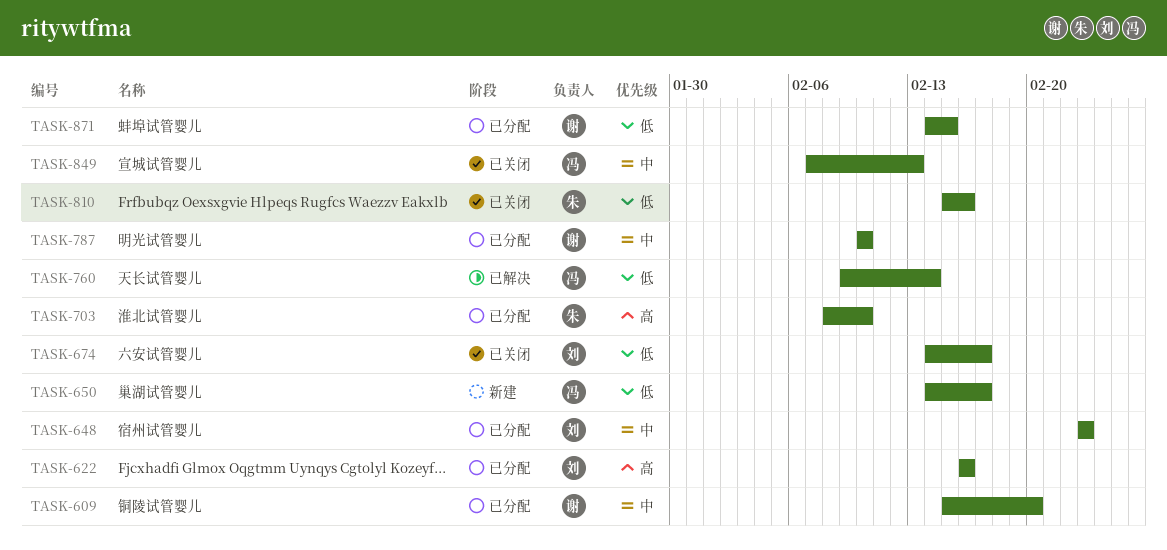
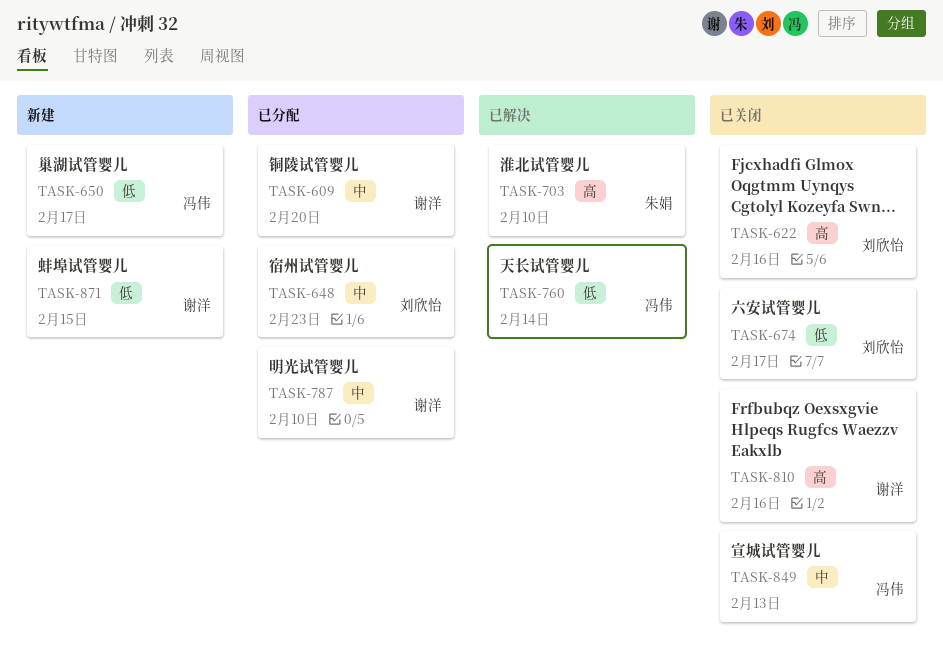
TASK-622, status: 已分配 -> 已关闭
TASK-703, status: 已分配 -> 已解决
TASK-810, owner: 朱娟 -> 谢洋
TASK-810, priority: 低 -> 高
TASK-871, status: 已分配 -> 新建

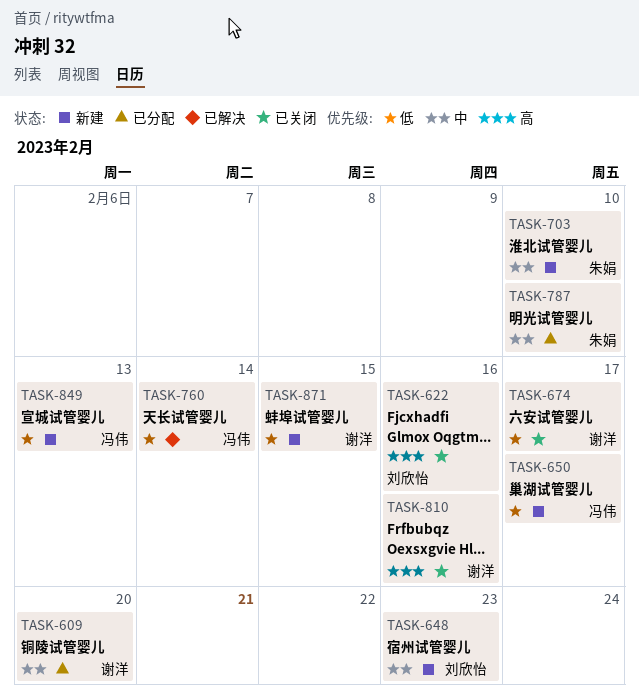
TASK-648, status: 已分配 -> 新建
TASK-674, owner: 刘欣怡 -> 谢洋
TASK-703, status: 已解决 -> 新建
TASK-703, priority: 高 -> 中
TASK-787, owner: 谢洋 -> 朱娟
TASK-849, status: 已关闭 -> 新建
TASK-849, priority: 中 -> 低

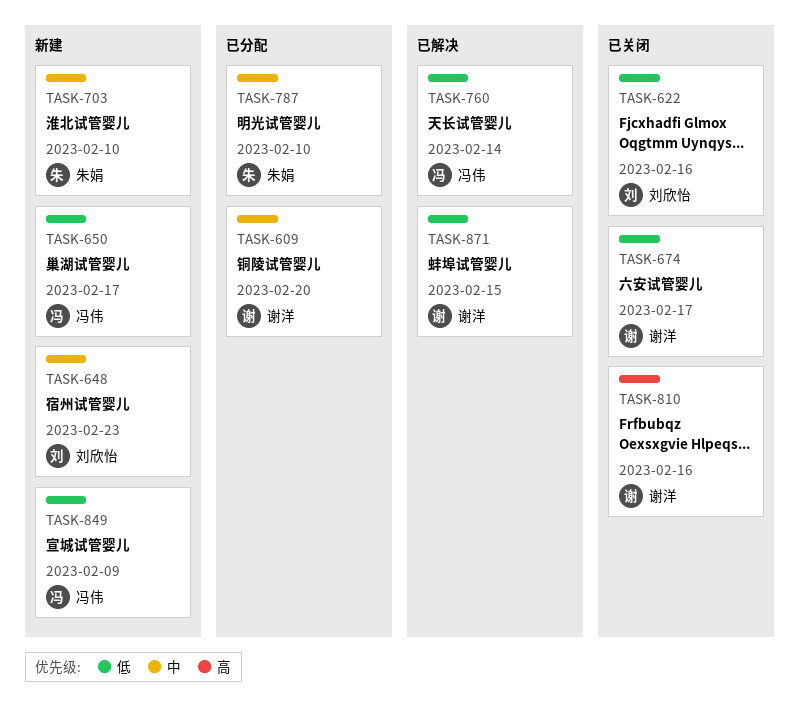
TASK-622, priority: 高 -> 低
TASK-849, due: Feb 13 -> Feb 9
TASK-871, status: 新建 -> 已解决

